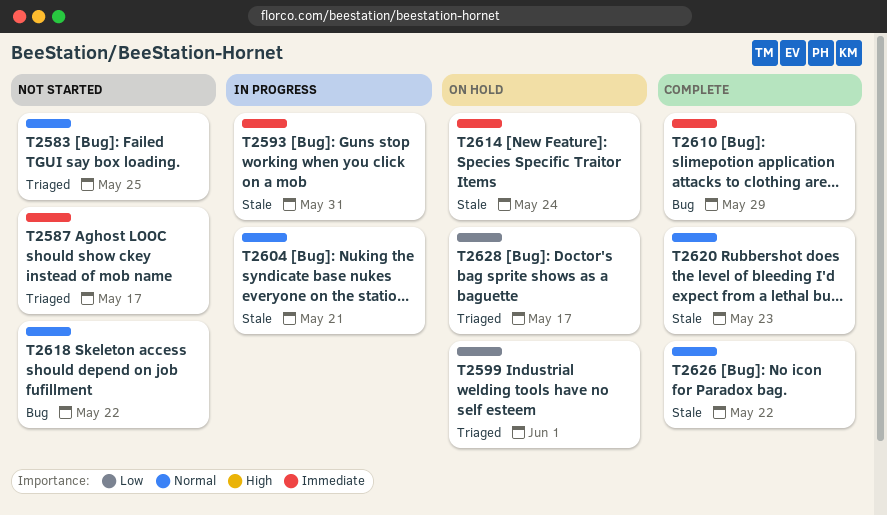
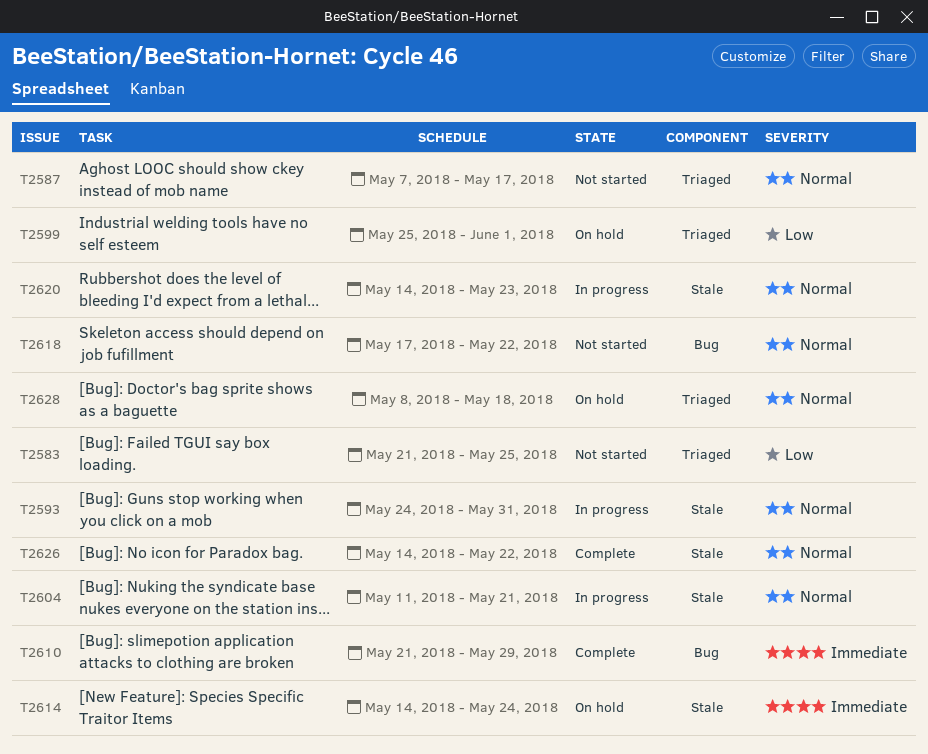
T2583, priority: Normal -> Low
T2587, priority: Immediate -> Normal
T2593, priority: Immediate -> Normal
T2620, status: Complete -> In progress
T2628, priority: Low -> Normal
T2628, due: May 17 -> May 18

